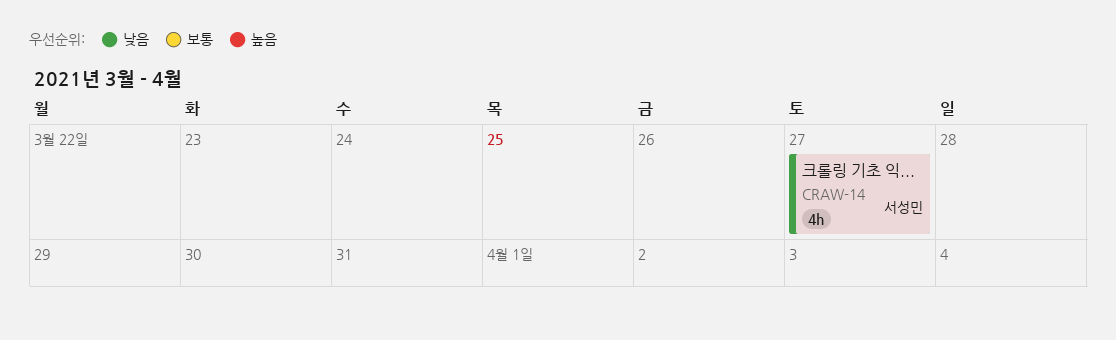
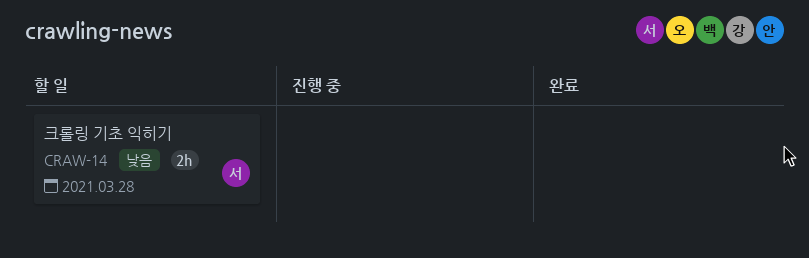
CRAW-14, estimate: 4h -> 2h
CRAW-14, due: Mar 27 -> Mar 28

